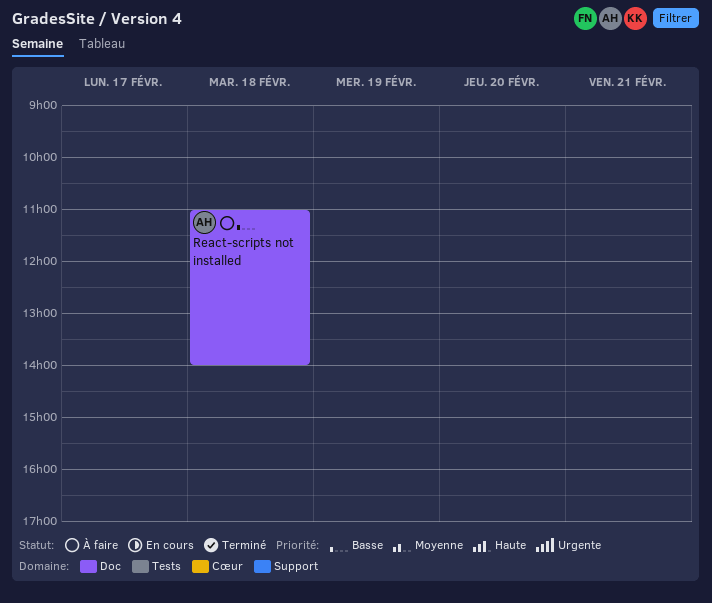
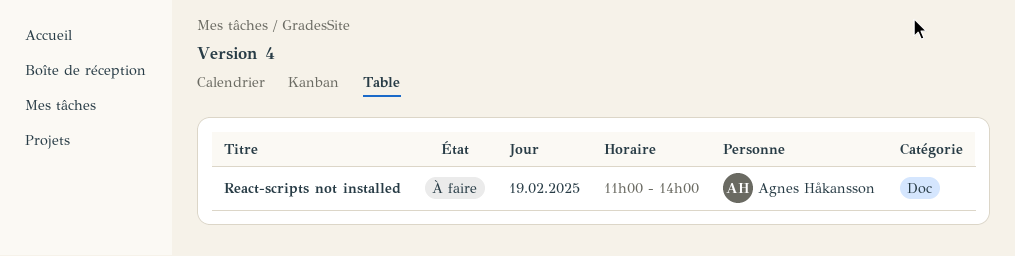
React-scripts not installed, day: Feb 18 -> Feb 19

